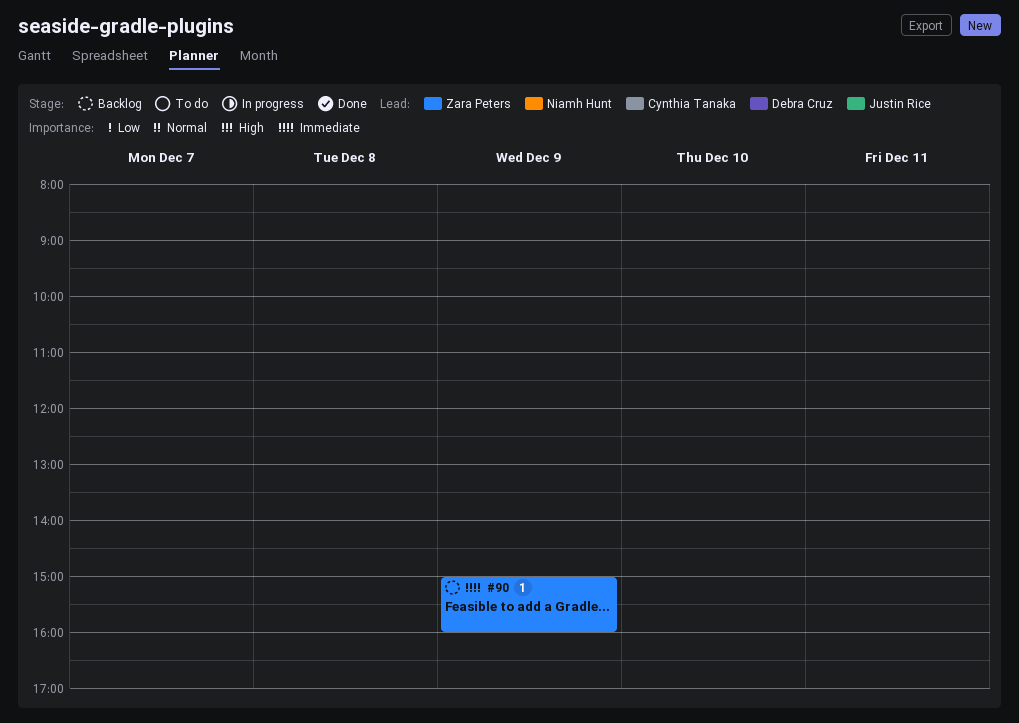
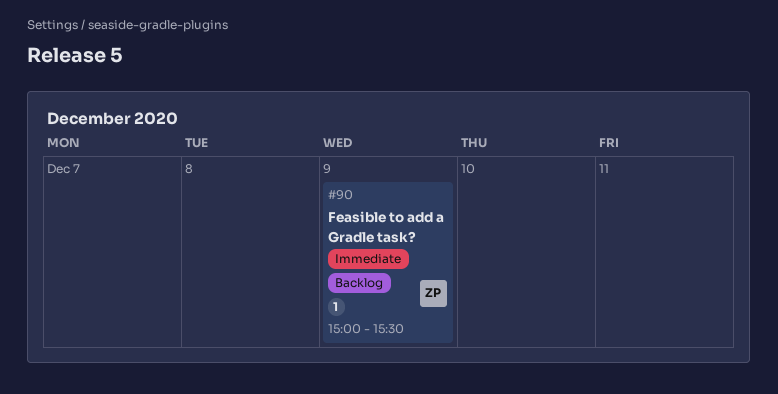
#90, ends: 16:00 -> 15:30

